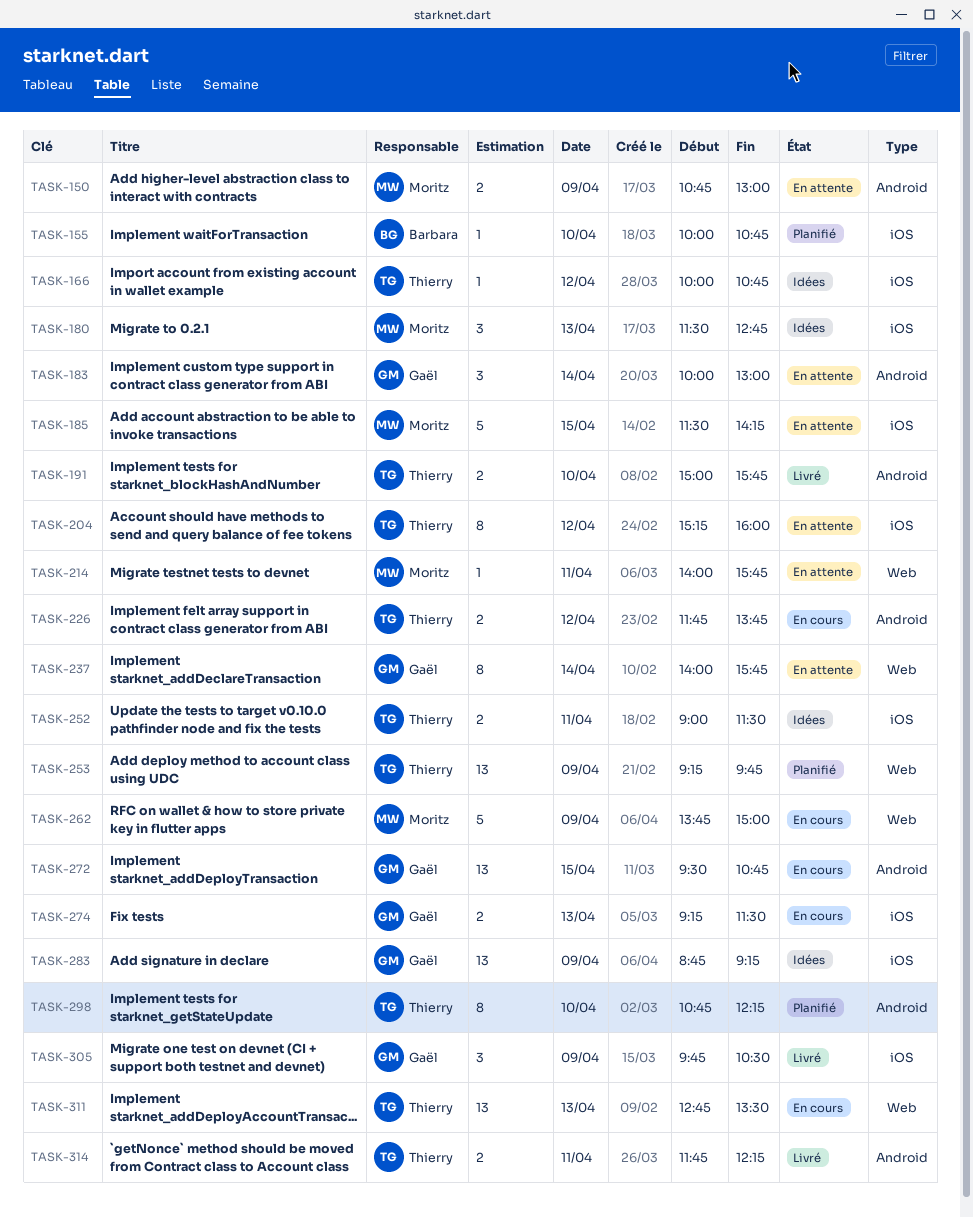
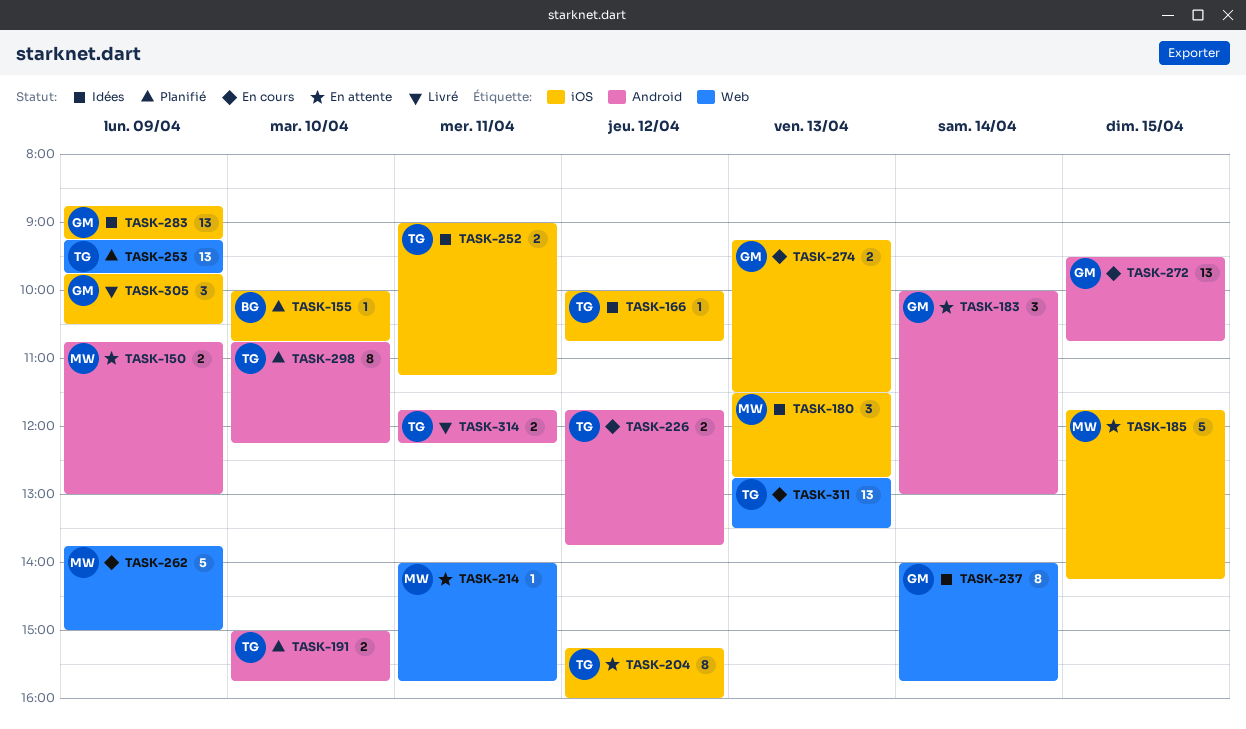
TASK-185, begins: 11:30 -> 11:45
TASK-191, status: Livré -> Planifié
TASK-237, status: En attente -> Idées
TASK-252, ends: 11:30 -> 11:15

